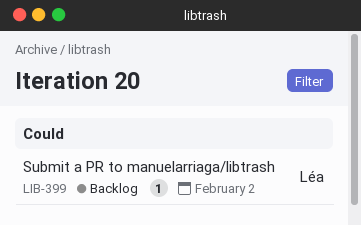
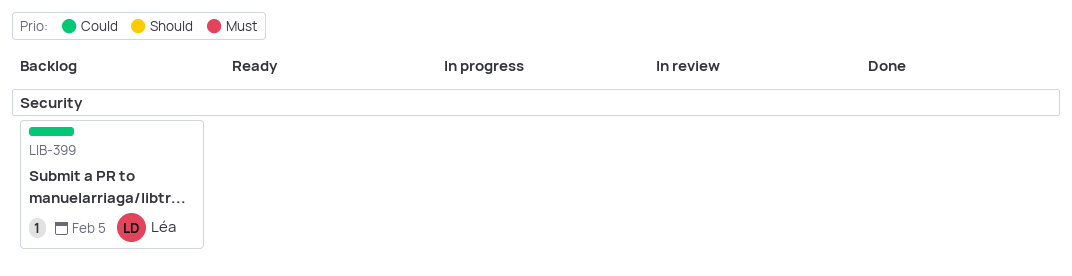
LIB-399, due: Feb 2 -> Feb 5

